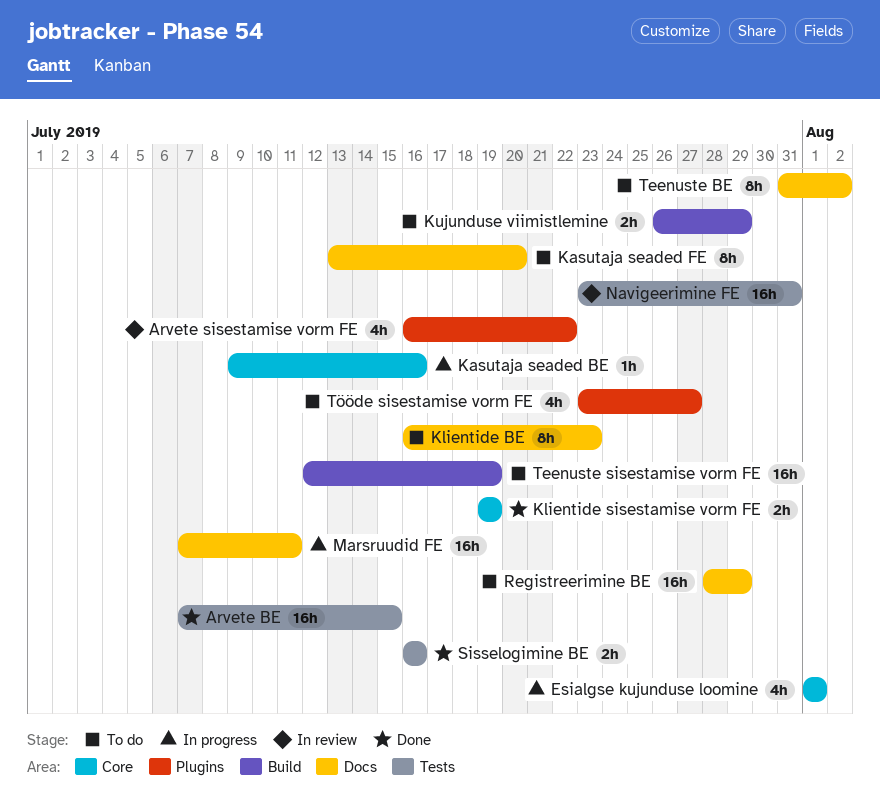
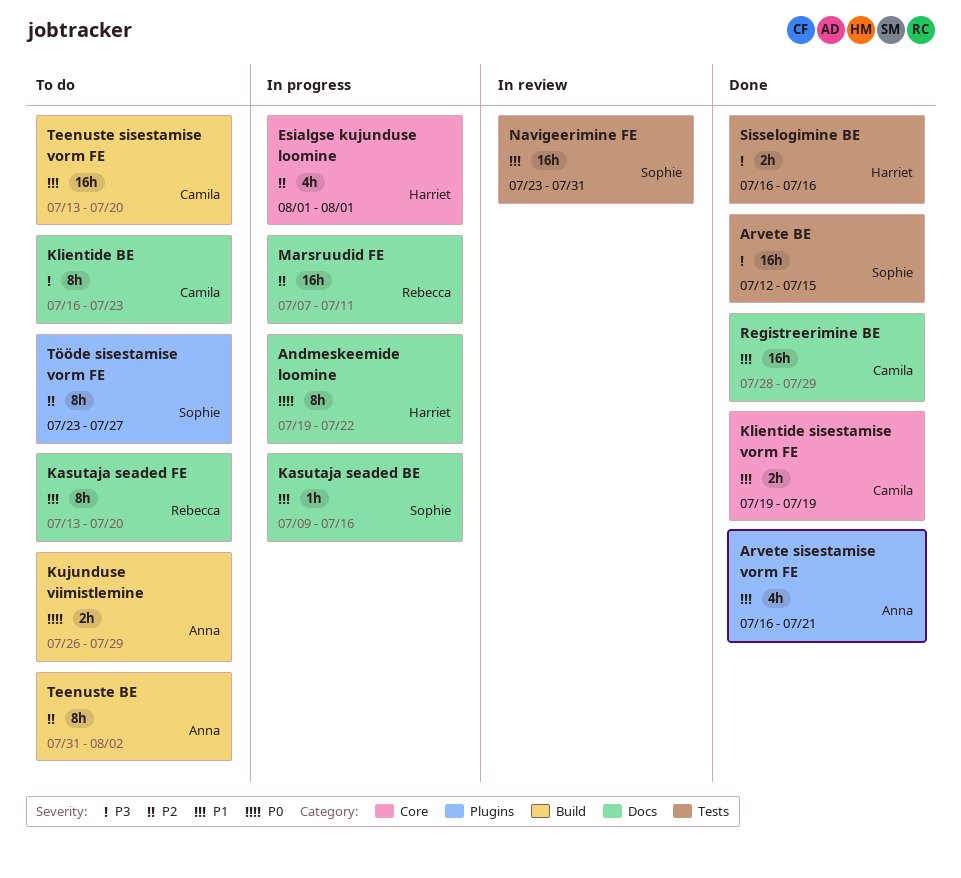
Andmeskeemide loomine: none -> present
Arvete BE, start: Jul 7 -> Jul 12
Arvete sisestamise vorm FE, status: In review -> Done
Arvete sisestamise vorm FE, due: Jul 22 -> Jul 21
Kasutaja seaded BE, label: Core -> Docs
Registreerimine BE, status: To do -> Done
Teenuste BE, label: Docs -> Build
Teenuste sisestamise vorm FE, start: Jul 12 -> Jul 13
Teenuste sisestamise vorm FE, due: Jul 19 -> Jul 20
Tööde sisestamise vorm FE, estimate: 4h -> 8h

